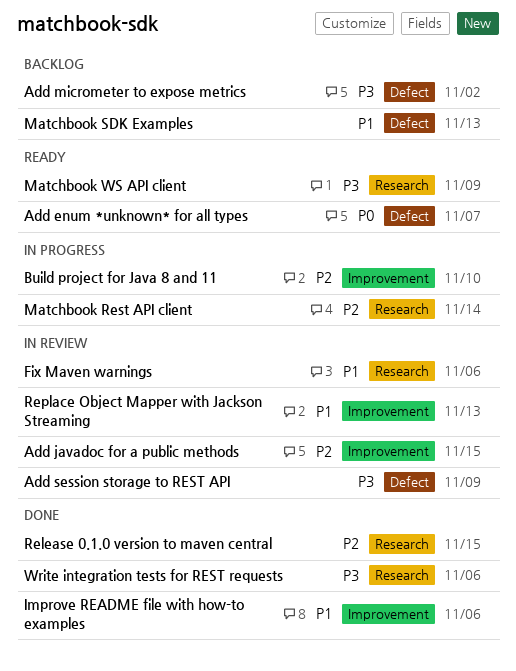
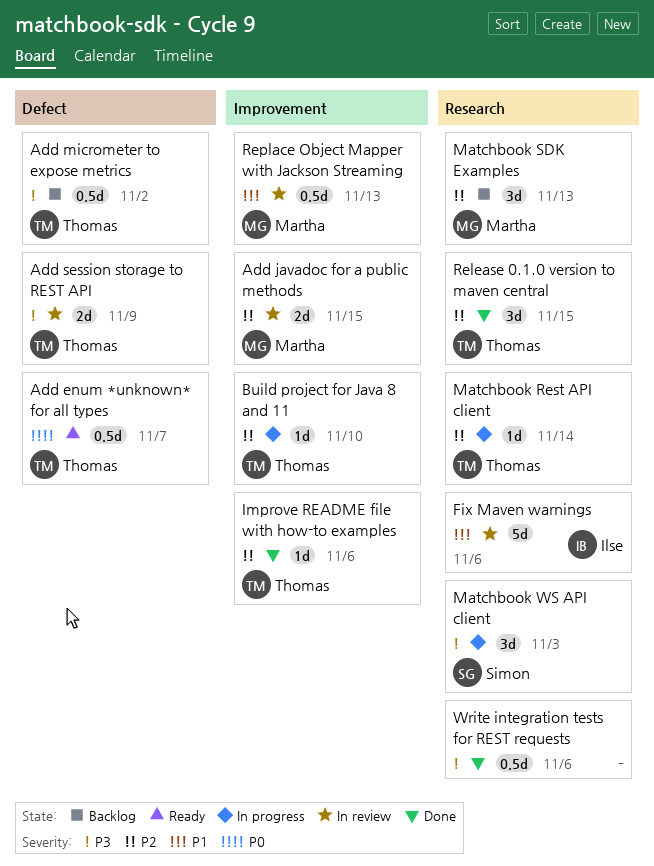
Improve README file with how-to examples, priority: P1 -> P2
Matchbook SDK Examples, priority: P1 -> P2
Matchbook SDK Examples, label: Defect -> Research
Matchbook WS API client, status: Ready -> In progress
Matchbook WS API client, due: Nov 9 -> Nov 3

